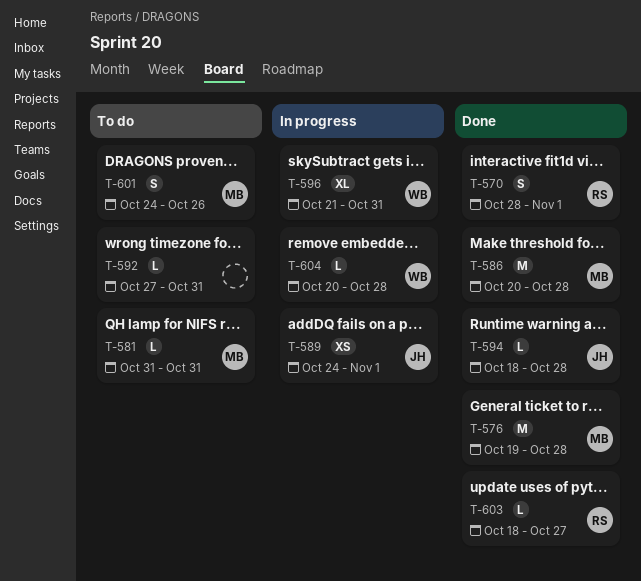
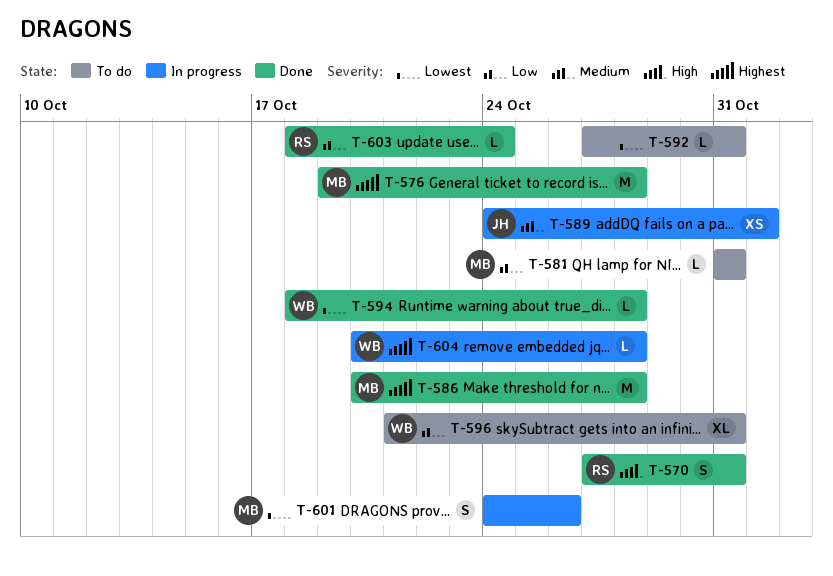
T-570, start: Oct 28 -> Oct 27
T-570, due: Nov 1 -> Oct 31
T-594, owner: JH -> WB
T-596, status: In progress -> To do
T-601, status: To do -> In progress
T-603, due: Oct 27 -> Oct 24

